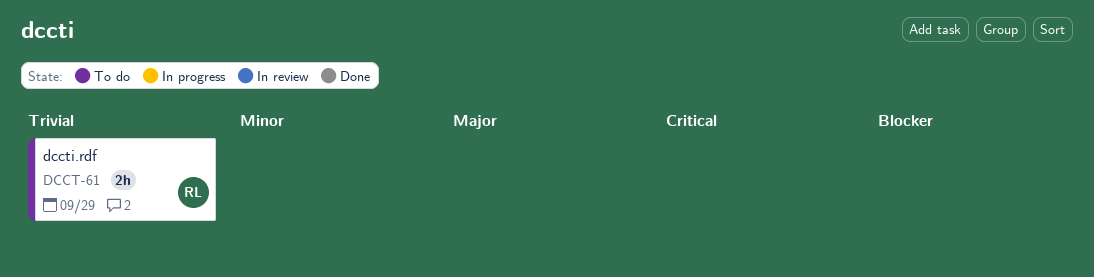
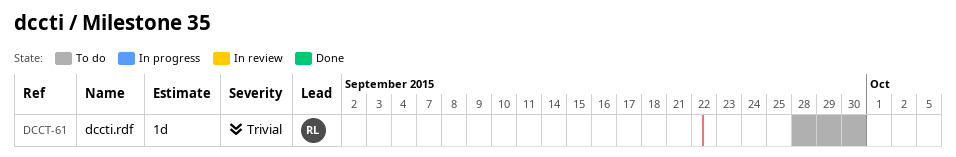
DCCT-61, estimate: 2h -> 1d
DCCT-61, due: Sep 29 -> Sep 30

